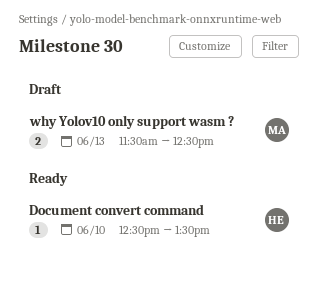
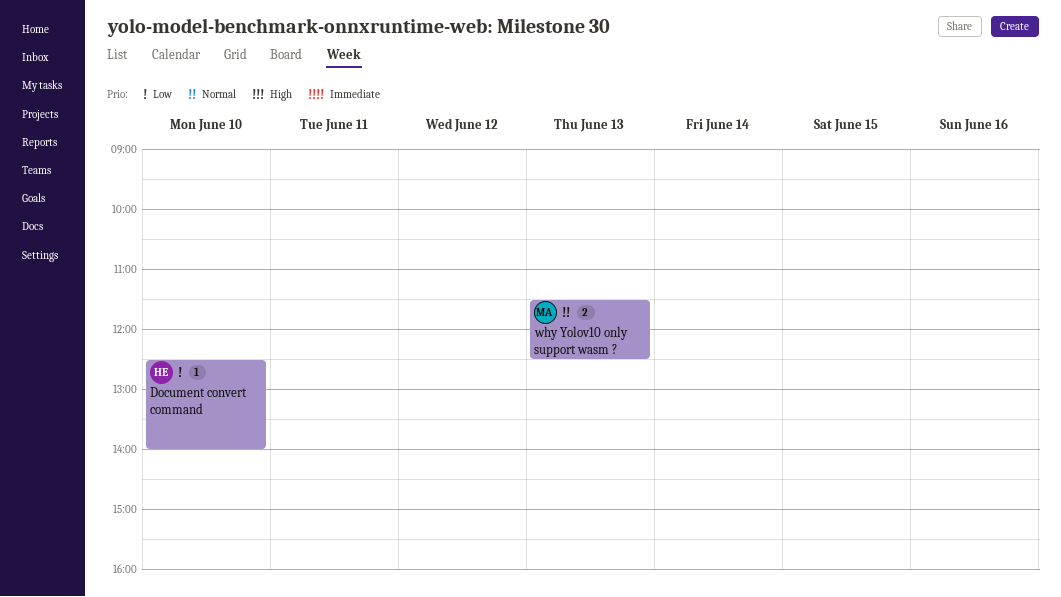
Document convert command, ends: 13:30 -> 14:00

